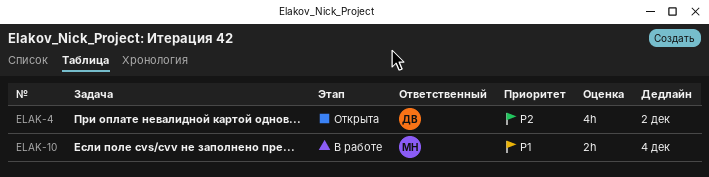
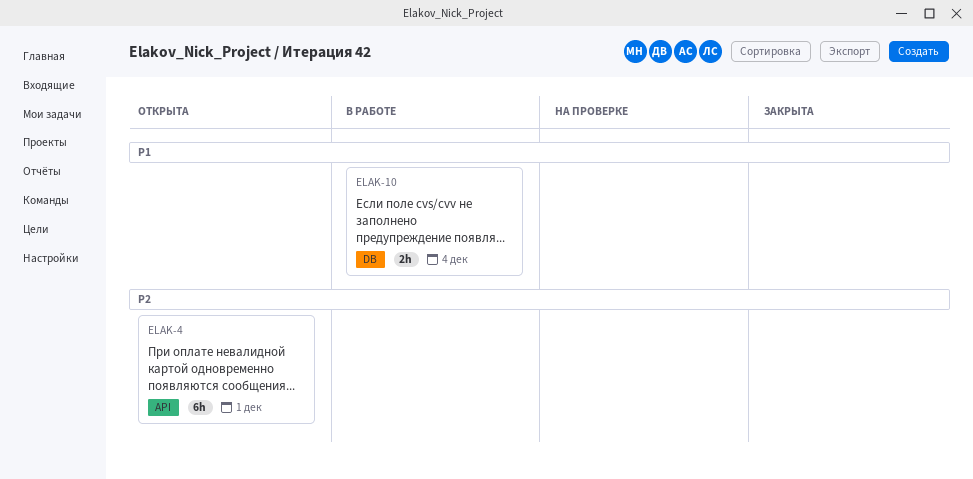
ELAK-4, estimate: 4h -> 6h
ELAK-4, due: Dec 2 -> Dec 1

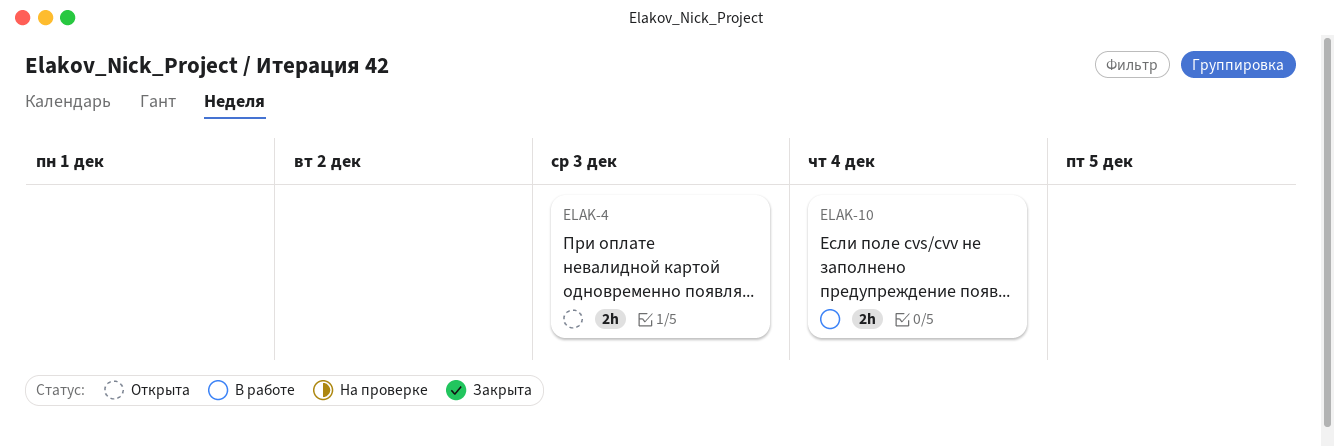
ELAK-4, estimate: 6h -> 2h
ELAK-4, due: Dec 1 -> Dec 3

